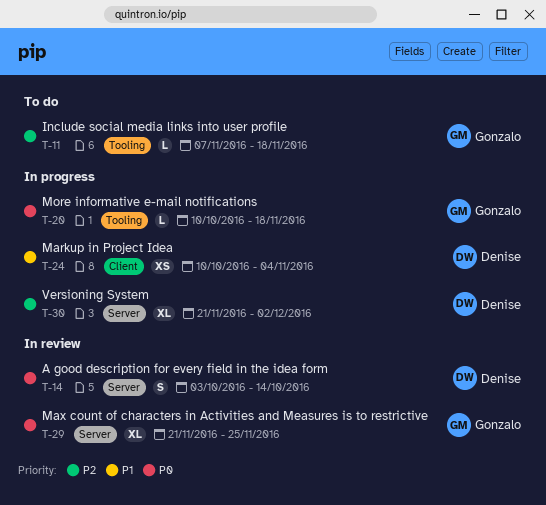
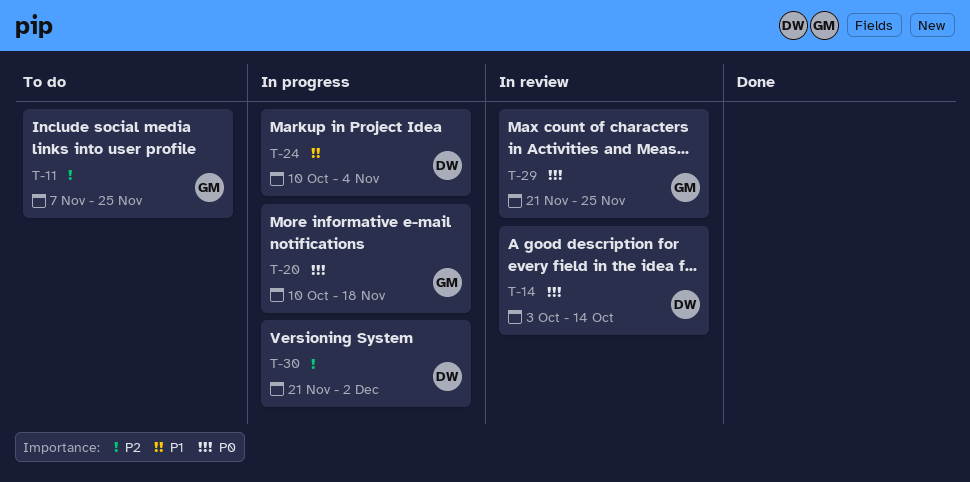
T-11, due: Nov 18 -> Nov 25

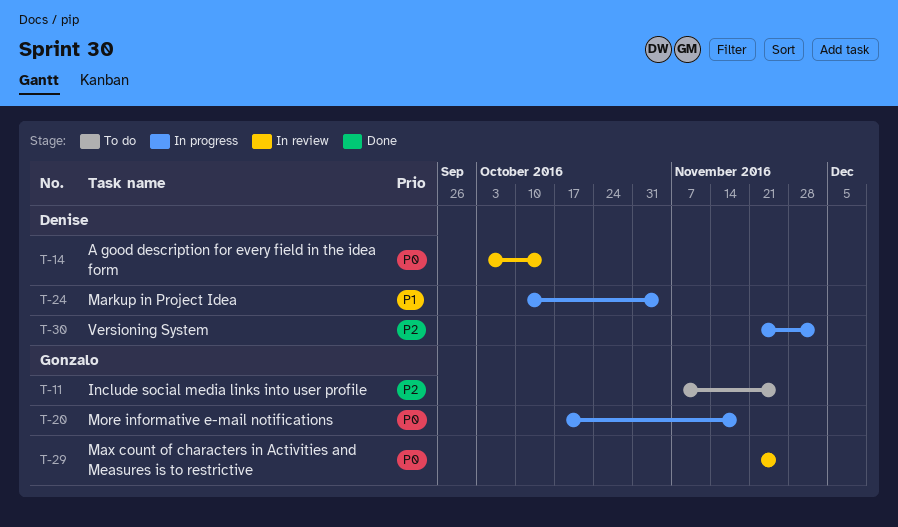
T-20, start: Oct 10 -> Oct 17

